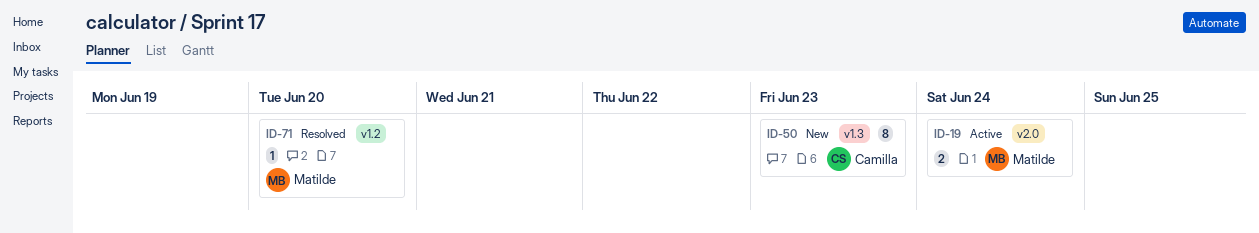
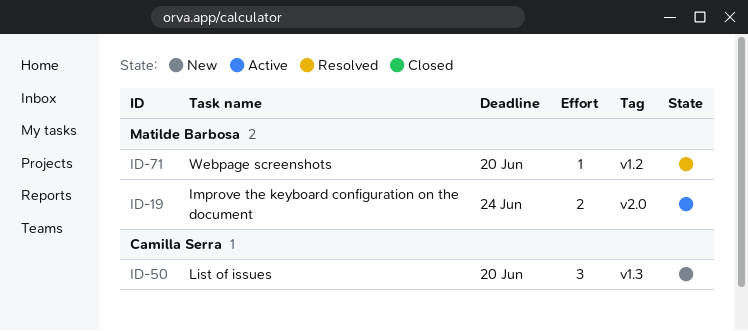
ID-50, estimate: 8 -> 3
ID-50, due: Jun 23 -> Jun 20

